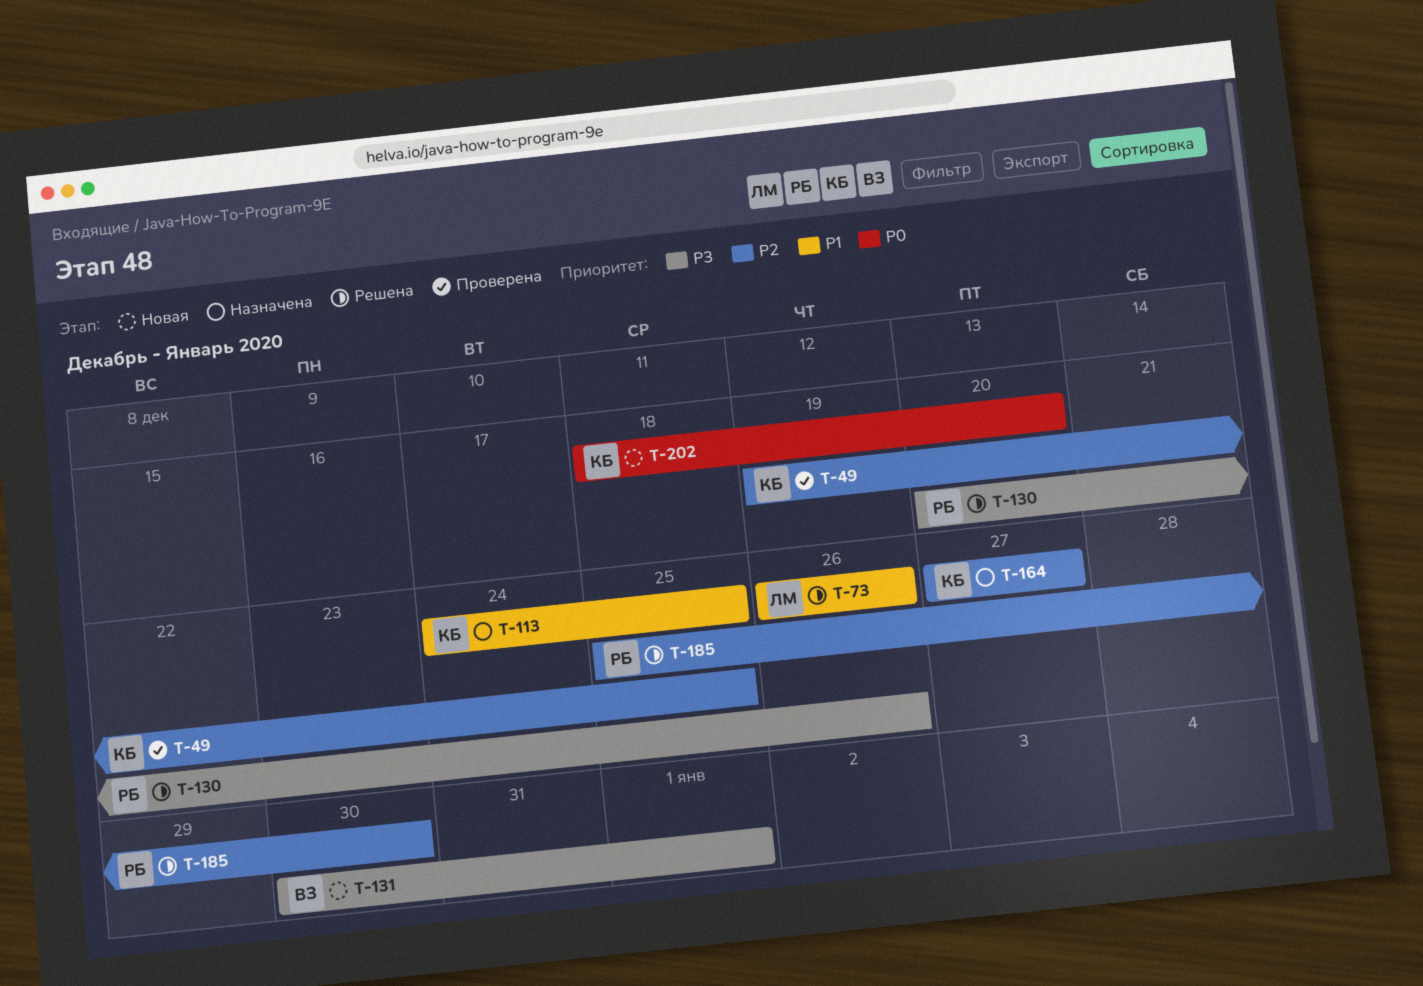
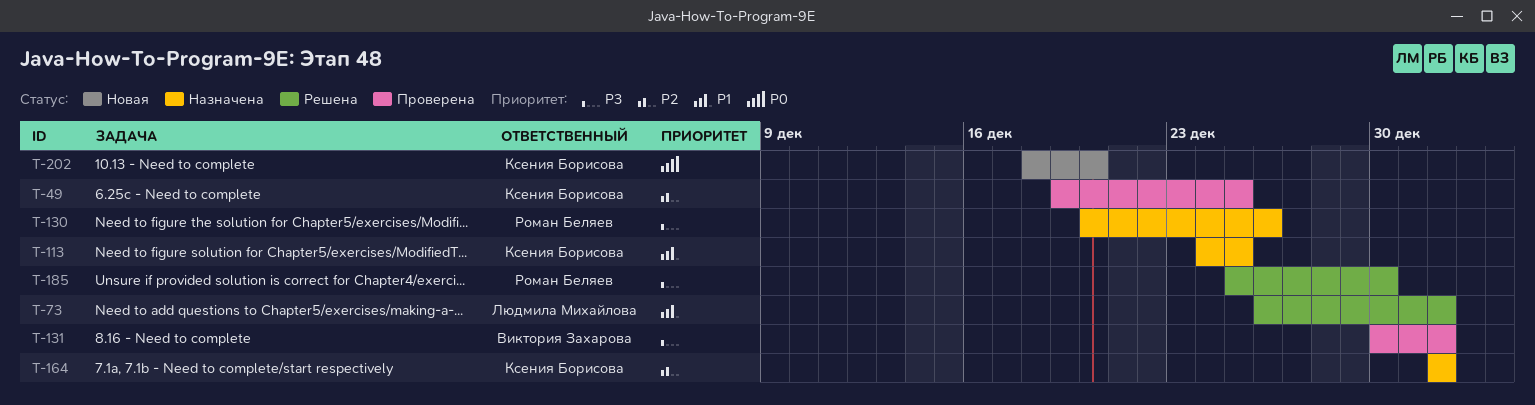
T-73, due: Dec 26 -> Jan 1
T-130, status: Решена -> Назначена
T-131, status: Новая -> Проверена
T-164, start: Dec 27 -> Jan 1
T-164, due: Dec 27 -> Jan 1
T-185, priority: P2 -> P3

